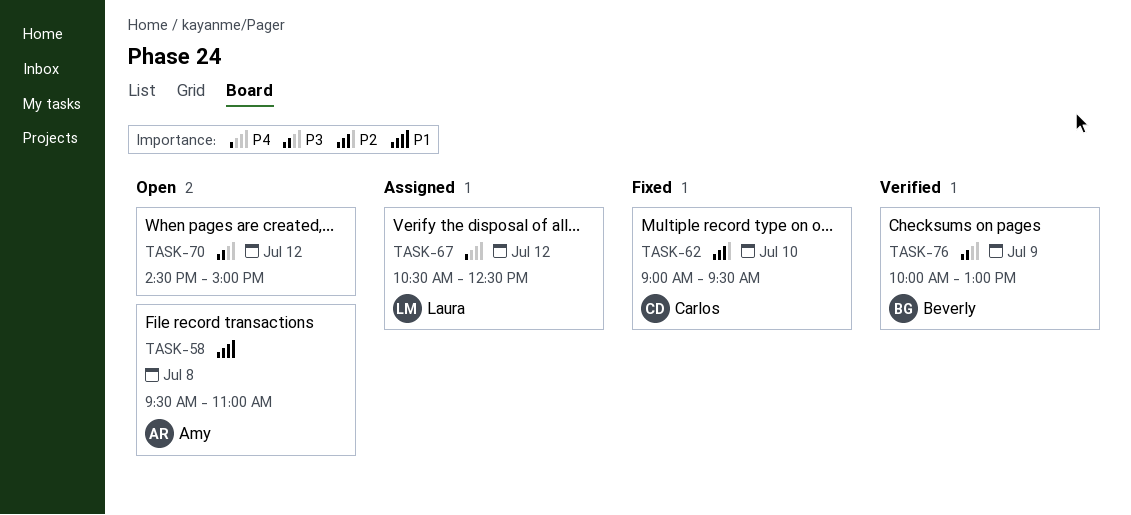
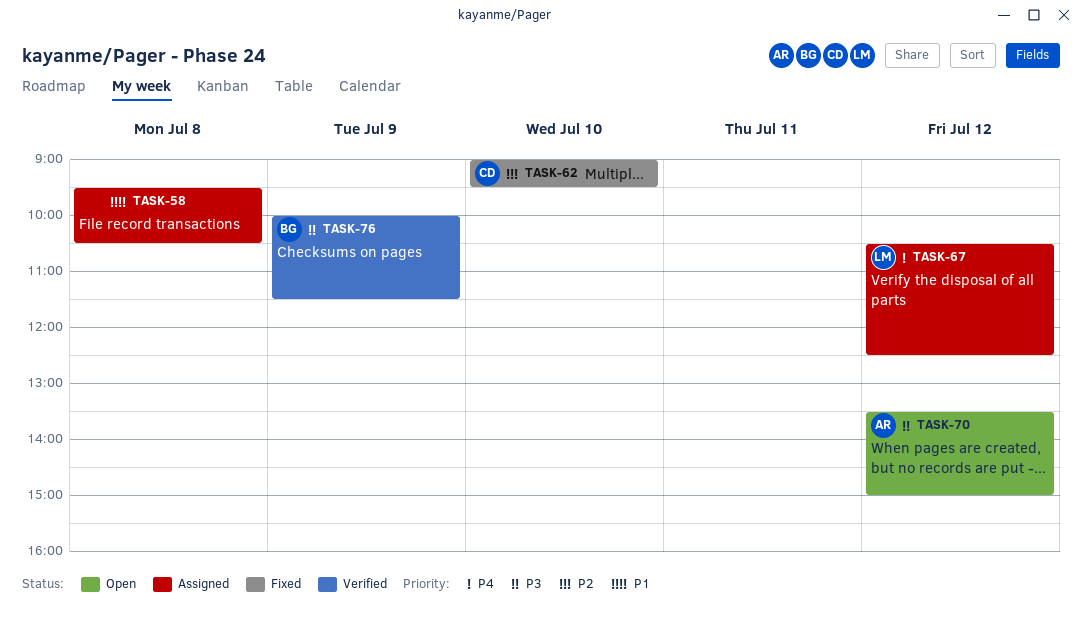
TASK-58, status: Open -> Assigned
TASK-58, owner: Amy -> none
TASK-58, ends: 11:00 -> 10:30
TASK-70, owner: none -> Amy
TASK-70, begins: 14:30 -> 13:30
TASK-76, ends: 13:00 -> 11:30

